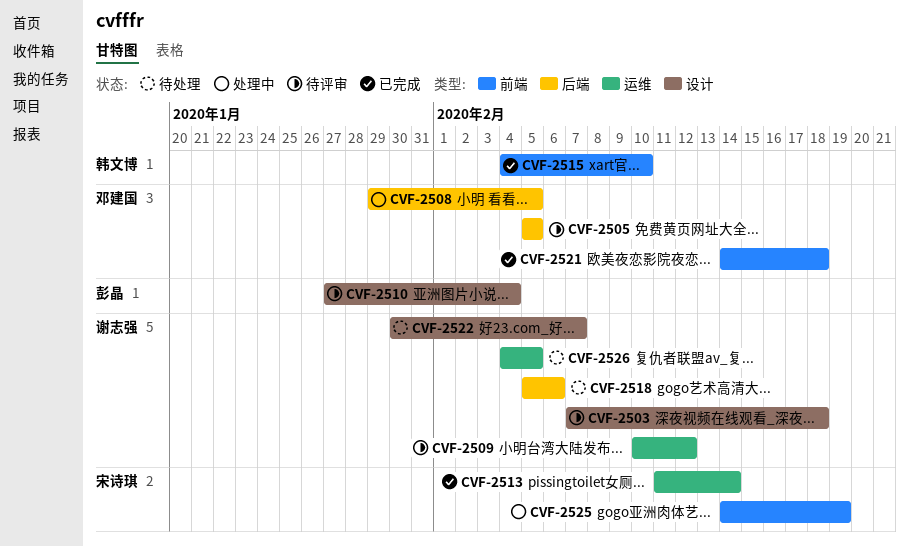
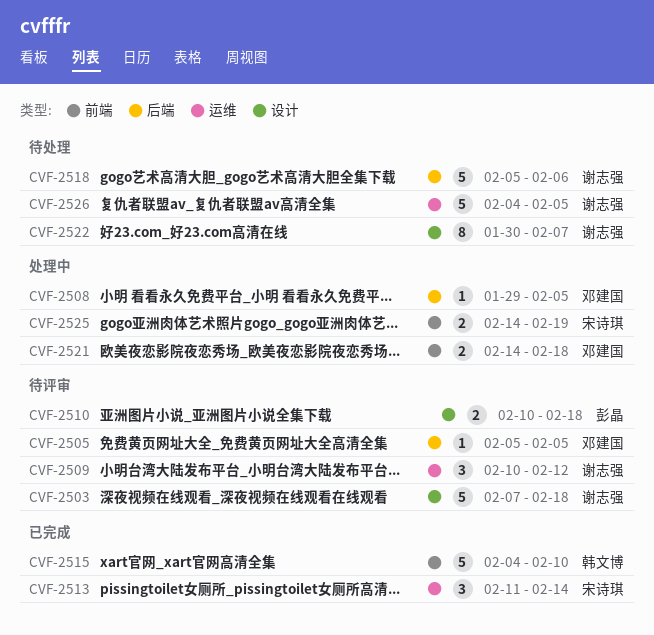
CVF-2510, start: Jan 27 -> Feb 10
CVF-2510, due: Feb 4 -> Feb 18
CVF-2521, status: 已完成 -> 处理中

